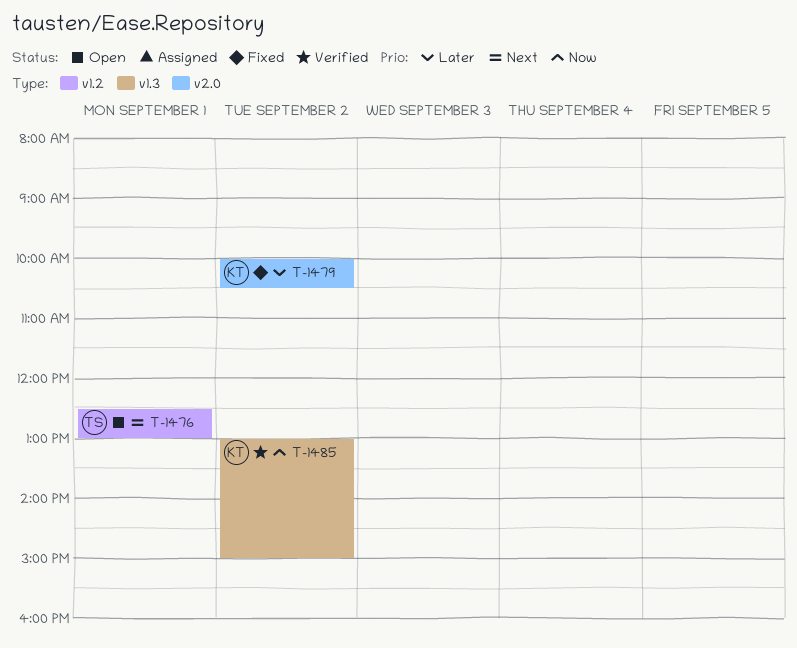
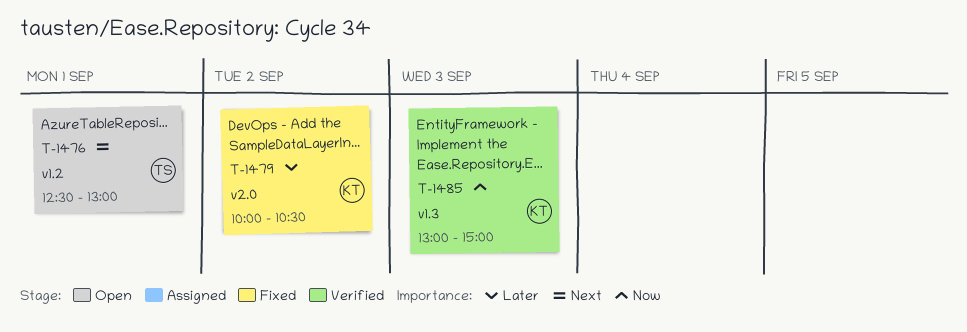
T-1485, day: Sep 2 -> Sep 3

